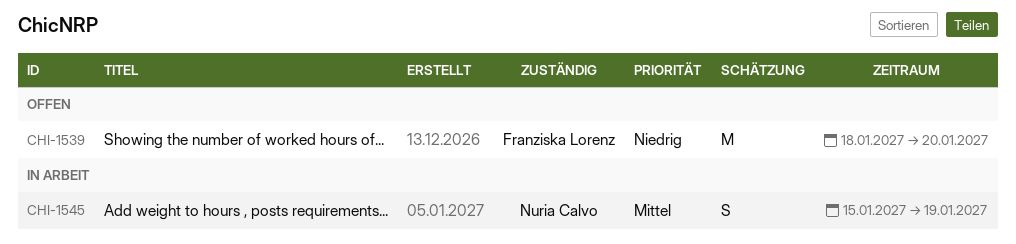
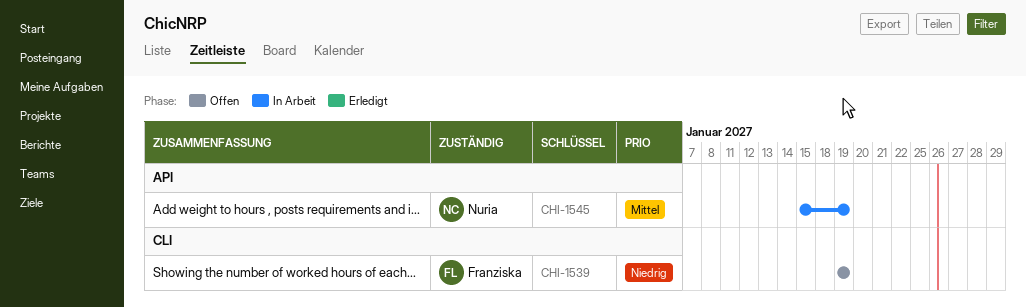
CHI-1539, start: Jan 18 -> Jan 19
CHI-1539, due: Jan 20 -> Jan 19

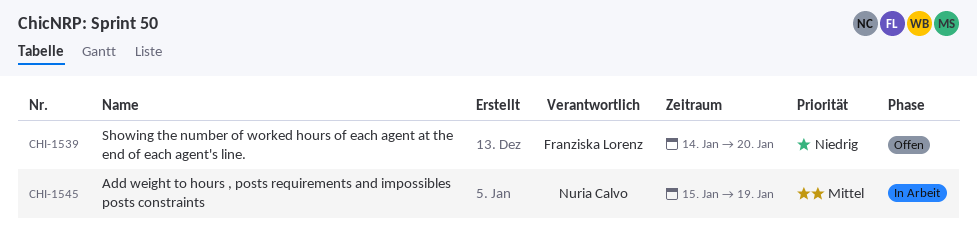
CHI-1539, start: Jan 19 -> Jan 14
CHI-1539, due: Jan 19 -> Jan 20

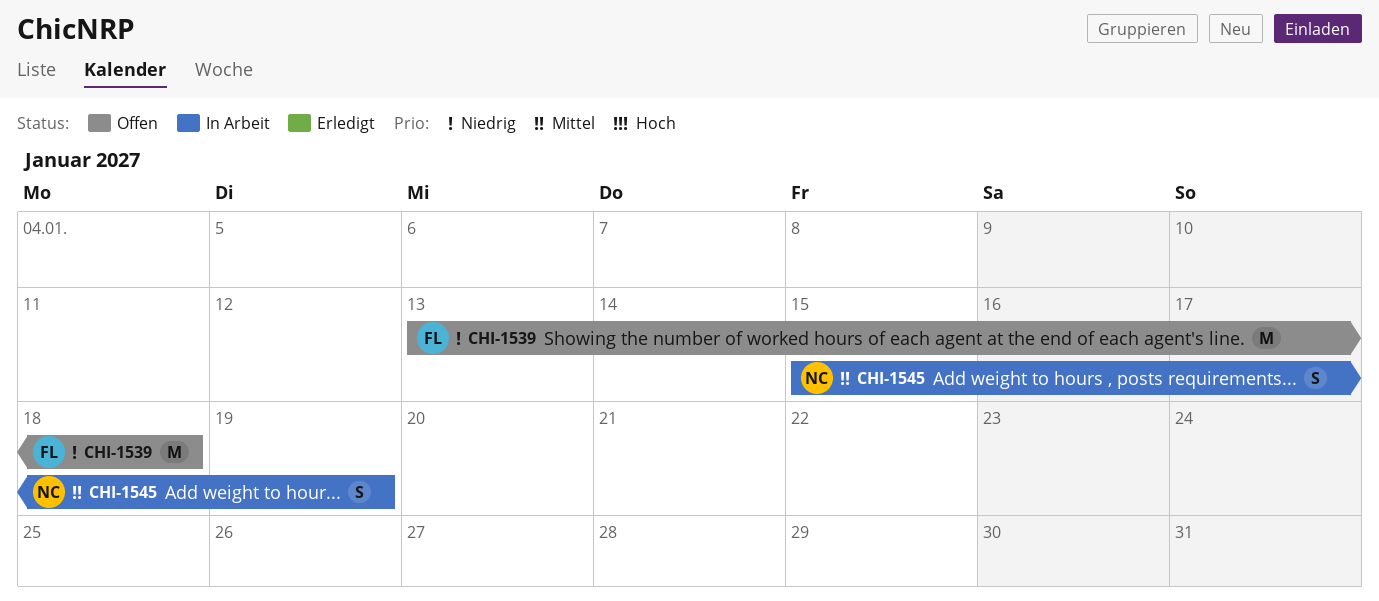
CHI-1539, start: Jan 14 -> Jan 13
CHI-1539, due: Jan 20 -> Jan 18

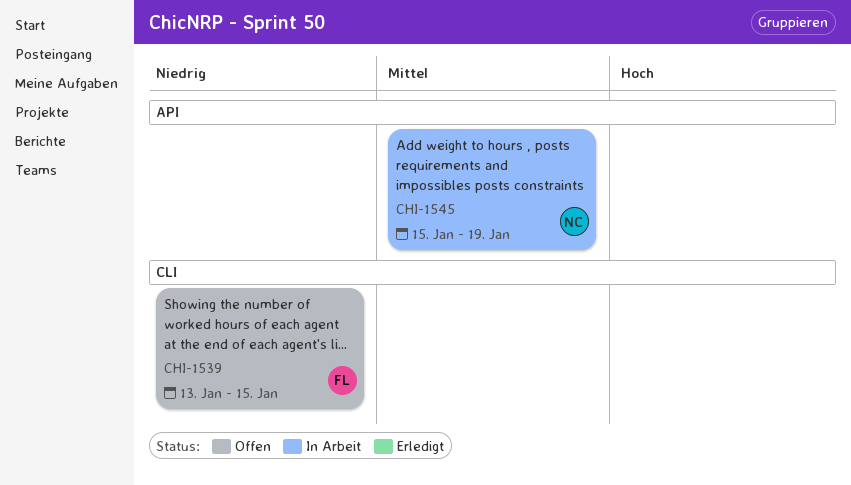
CHI-1539, due: Jan 18 -> Jan 15

